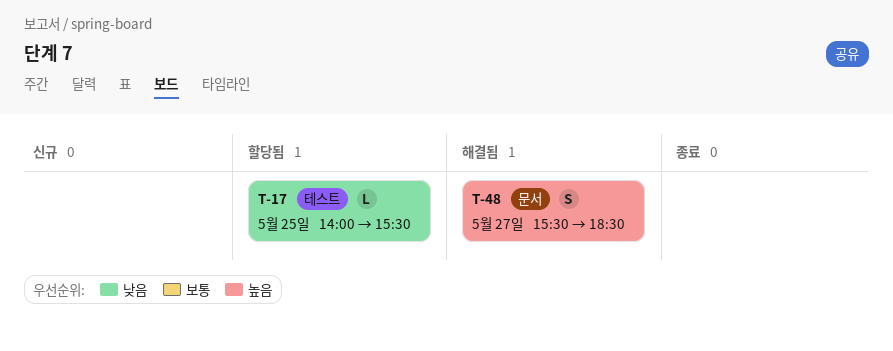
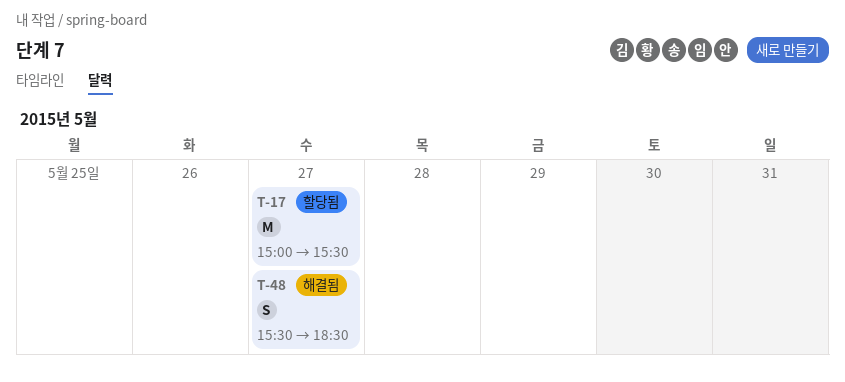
T-17, estimate: L -> M
T-17, day: May 25 -> May 27
T-17, begins: 14:00 -> 15:00

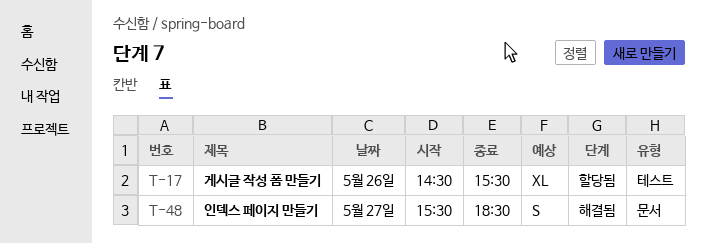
T-17, estimate: M -> XL
T-17, day: May 27 -> May 26
T-17, begins: 15:00 -> 14:30

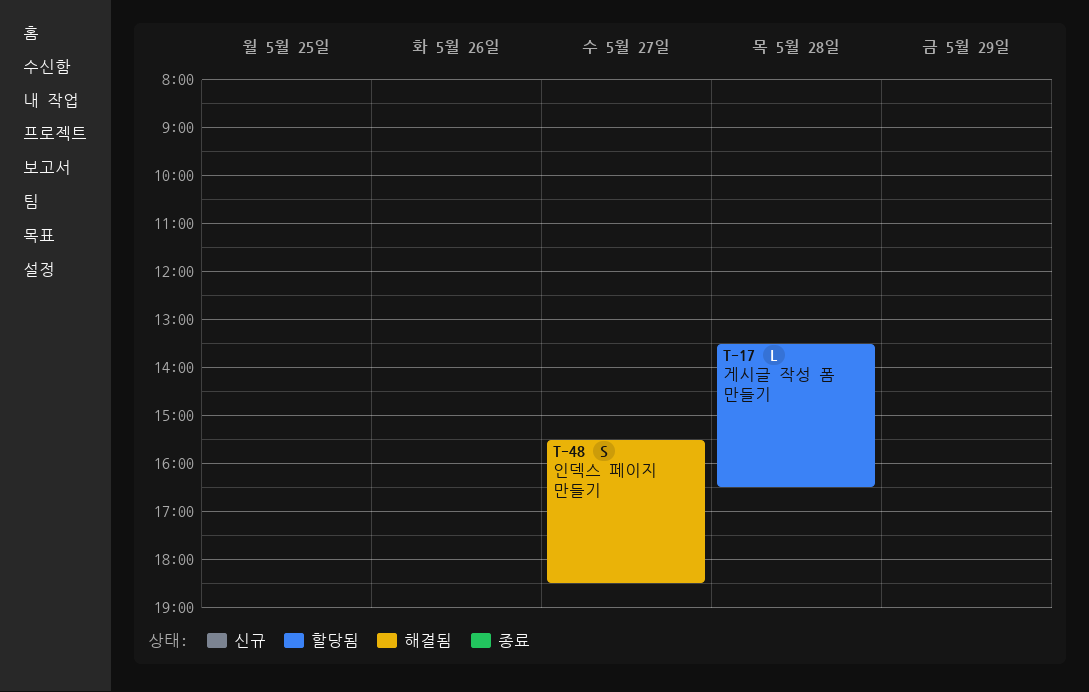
T-17, estimate: XL -> L
T-17, day: May 26 -> May 28
T-17, begins: 14:30 -> 13:30
T-17, ends: 15:30 -> 16:30

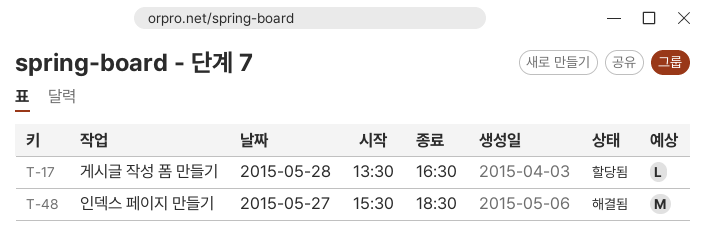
T-48, estimate: S -> M

